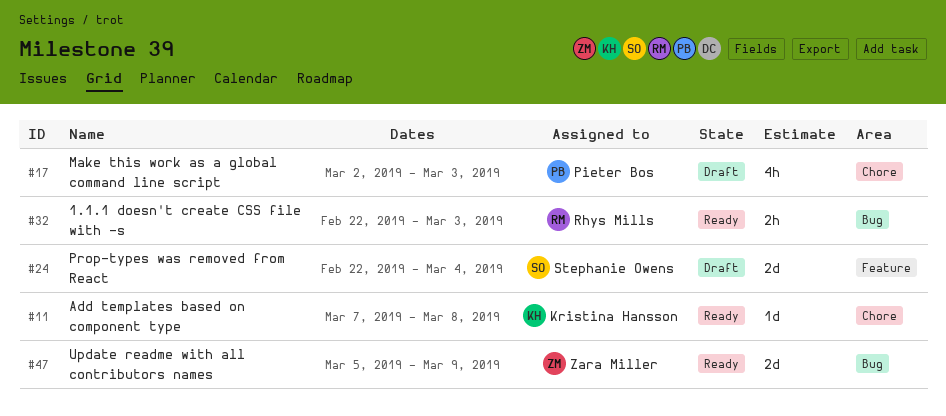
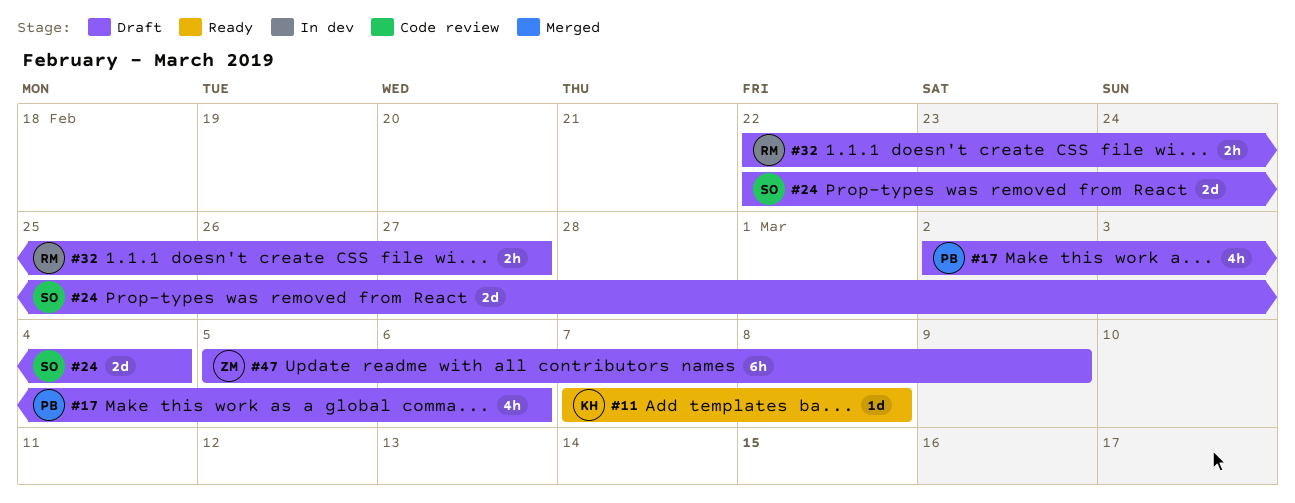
#17, due: Mar 3 -> Mar 6
#32, status: Ready -> Draft
#32, due: Mar 3 -> Feb 27
#47, status: Ready -> Draft
#47, estimate: 2d -> 6h

